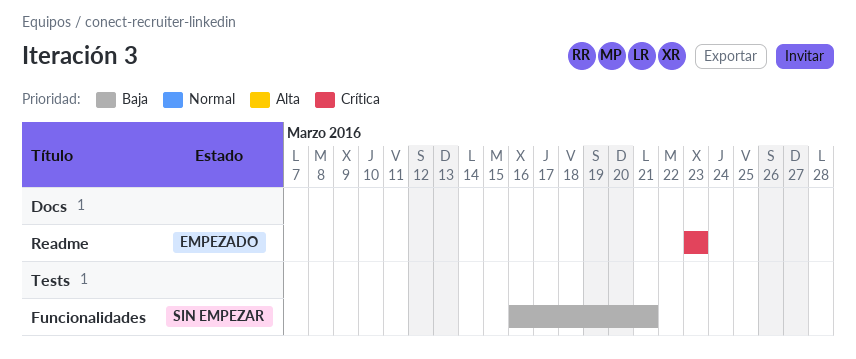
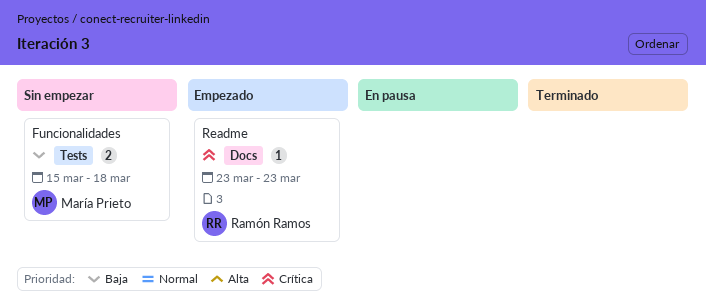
Funcionalidades, start: Mar 16 -> Mar 15
Funcionalidades, due: Mar 21 -> Mar 18

